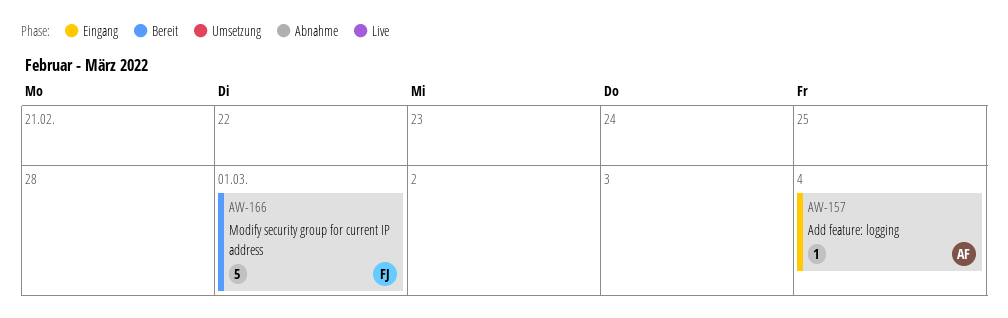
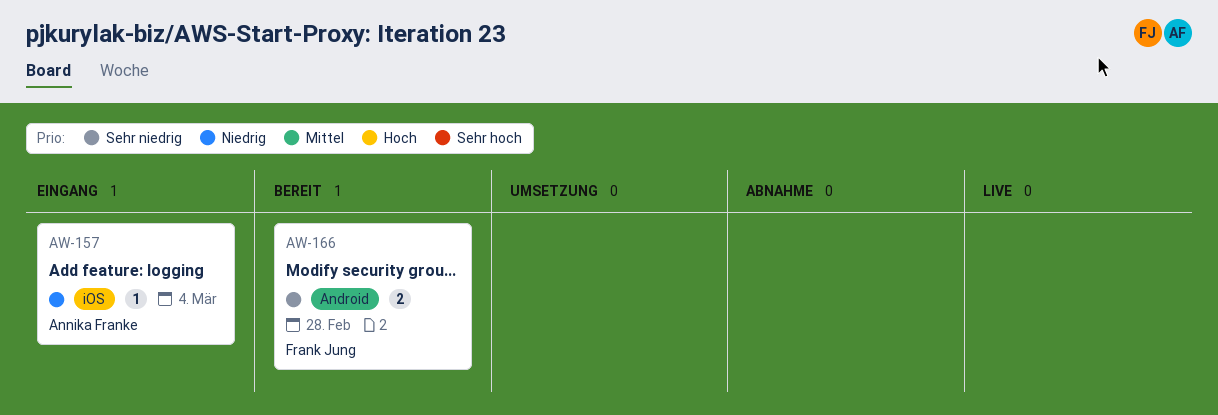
AW-166, estimate: 5 -> 2
AW-166, due: Mar 1 -> Feb 28

